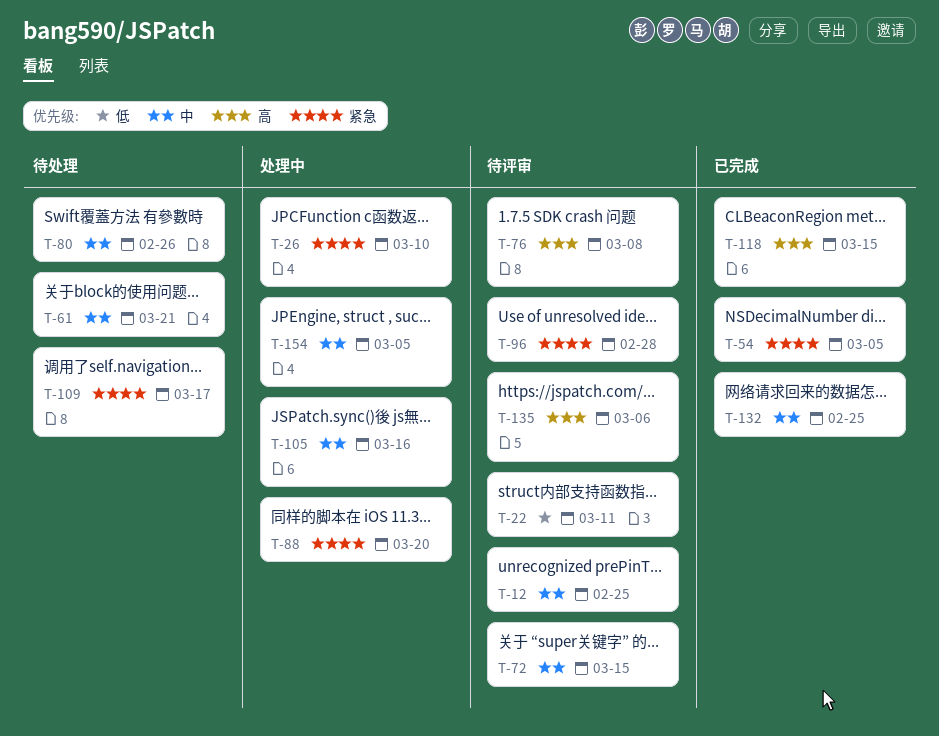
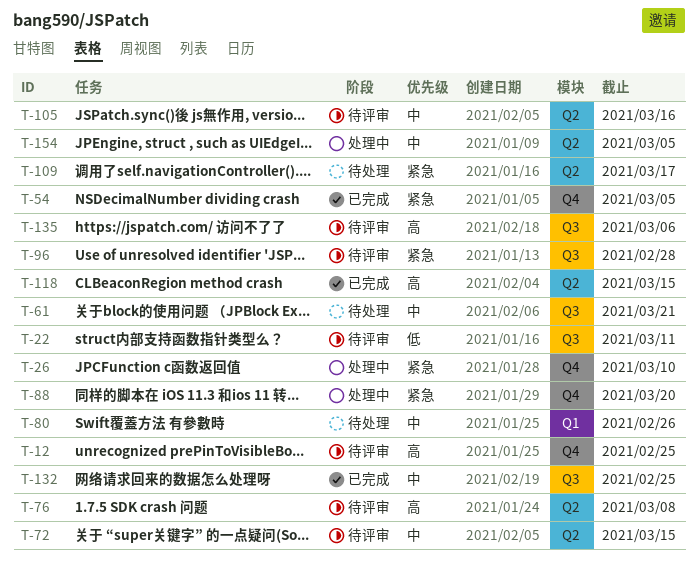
T-12, priority: 中 -> 高
T-105, status: 处理中 -> 待评审

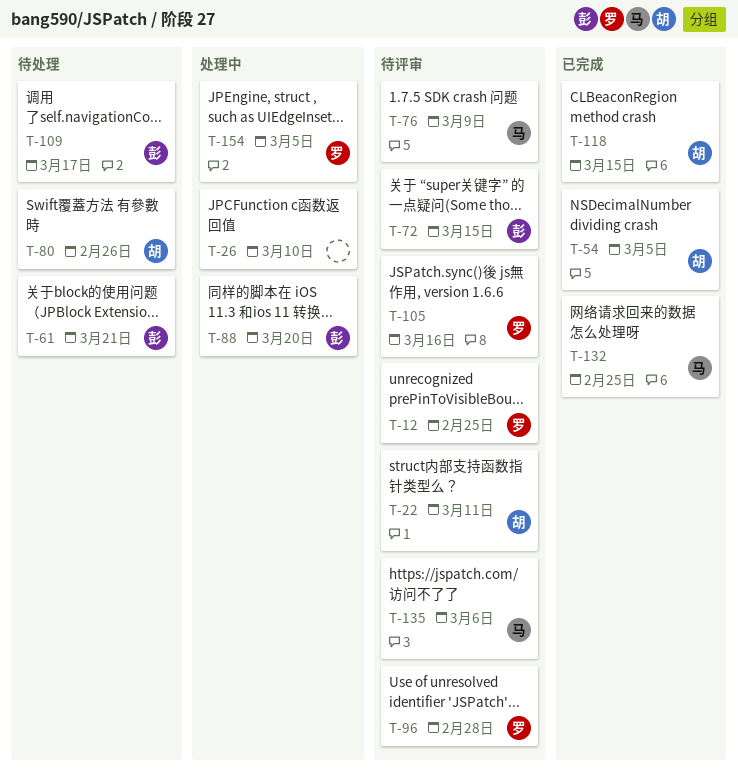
T-76, due: Mar 8 -> Mar 9

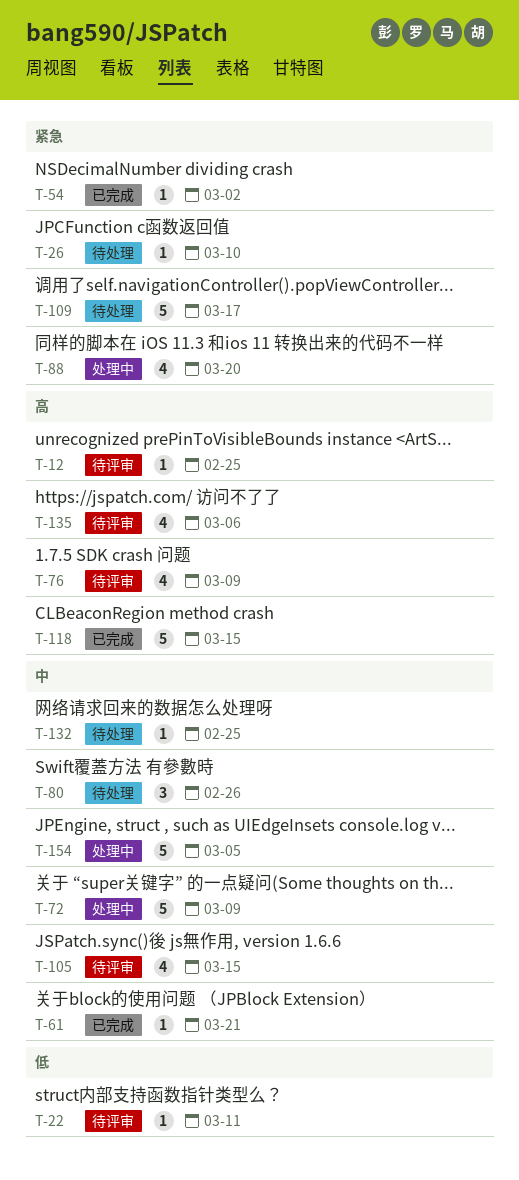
T-26, status: 处理中 -> 待处理
T-54, due: Mar 5 -> Mar 2
T-61, status: 待处理 -> 已完成
T-72, status: 待评审 -> 处理中
T-72, due: Mar 15 -> Mar 9
T-96: present -> none
T-105, due: Mar 16 -> Mar 15
T-132, status: 已完成 -> 待处理

